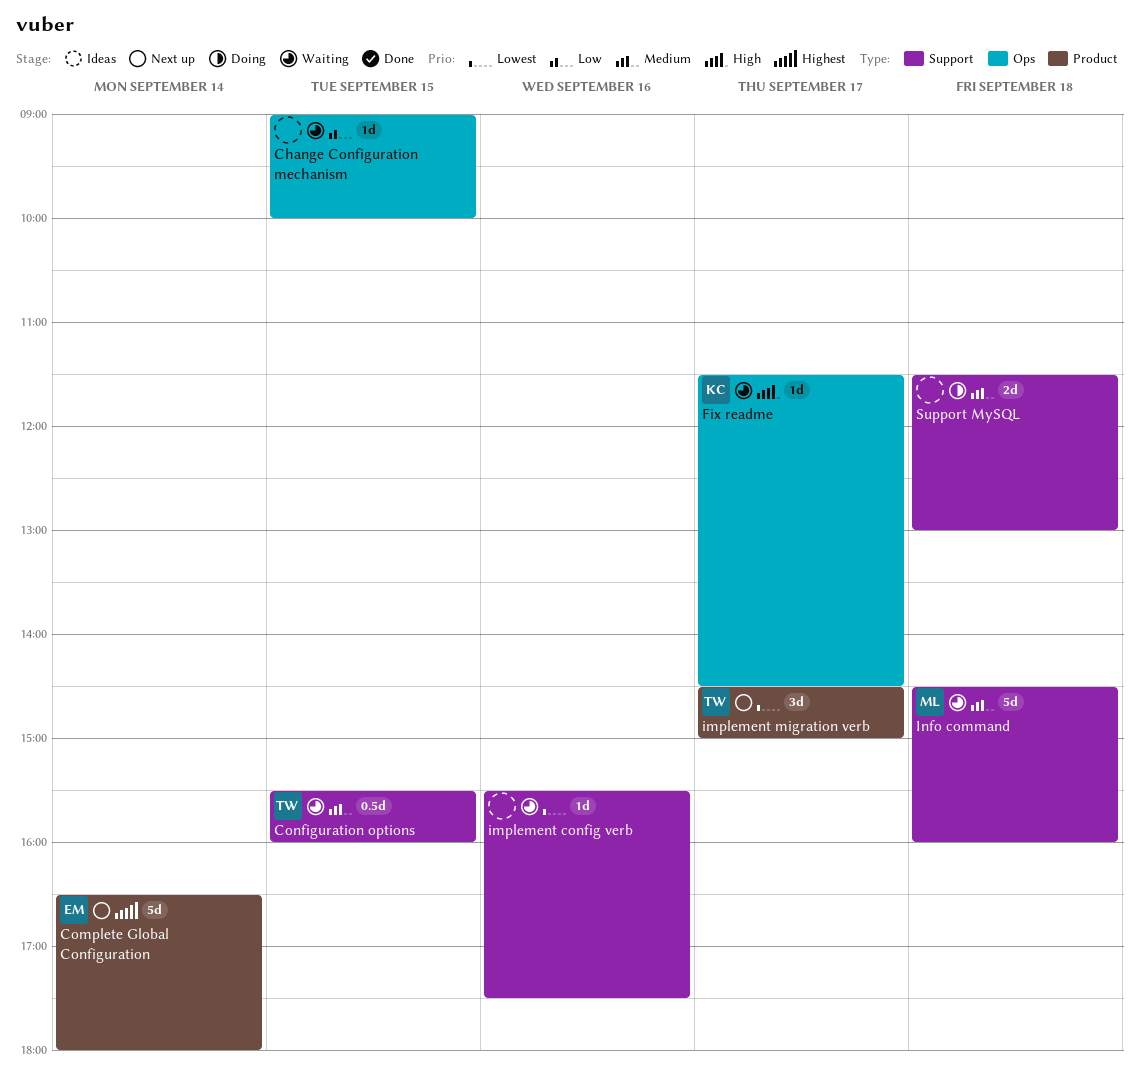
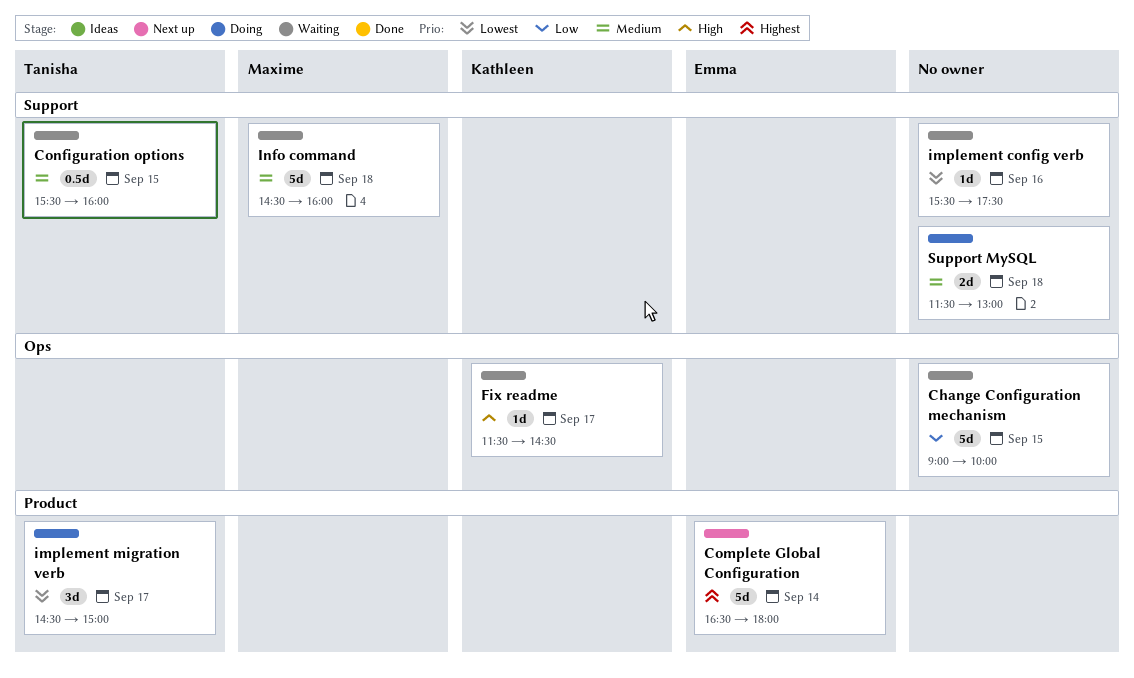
Change Configuration mechanism, estimate: 1d -> 5d
implement migration verb, status: Next up -> Doing

